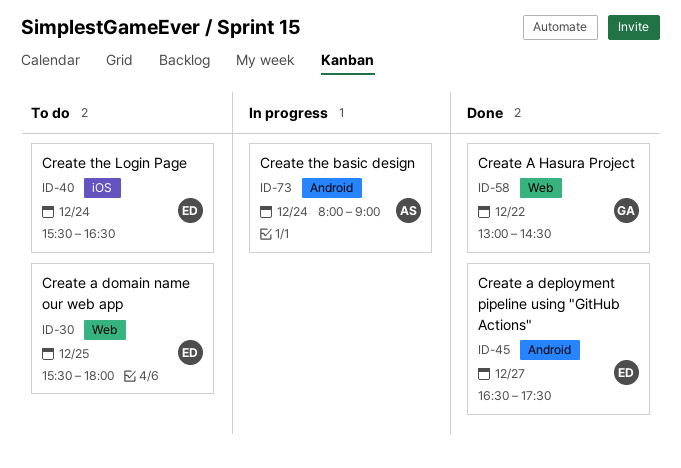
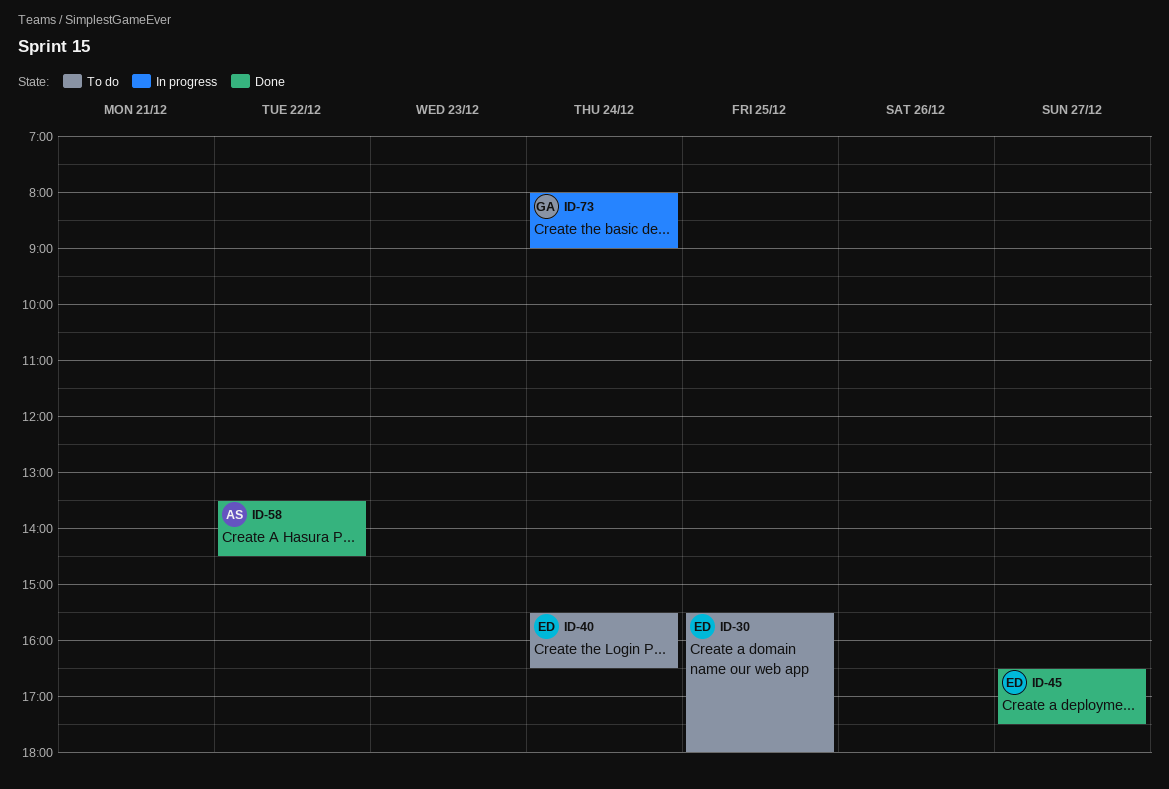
ID-58, owner: GA -> AS
ID-58, begins: 13:00 -> 13:30
ID-73, owner: AS -> GA

